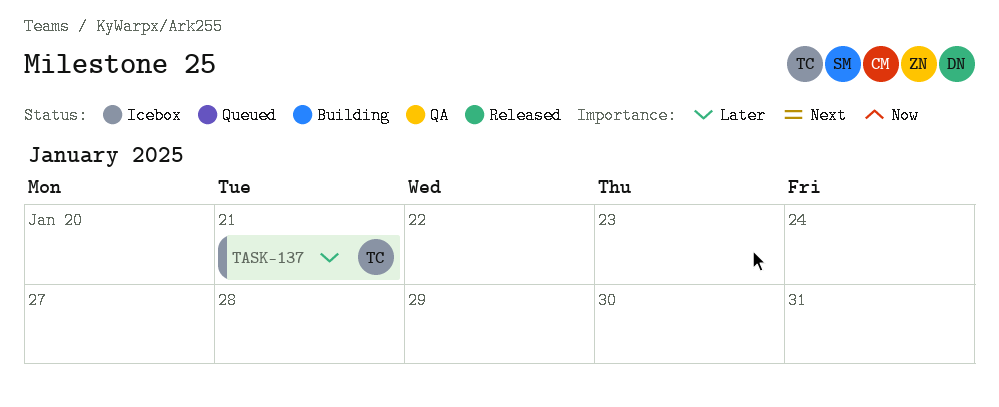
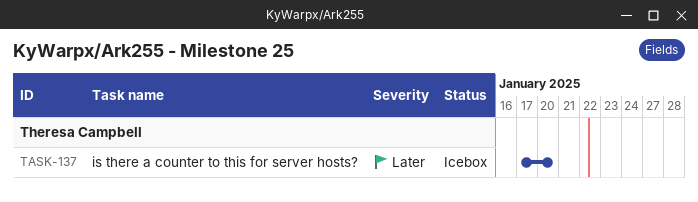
TASK-137, due: Jan 21 -> Jan 20

